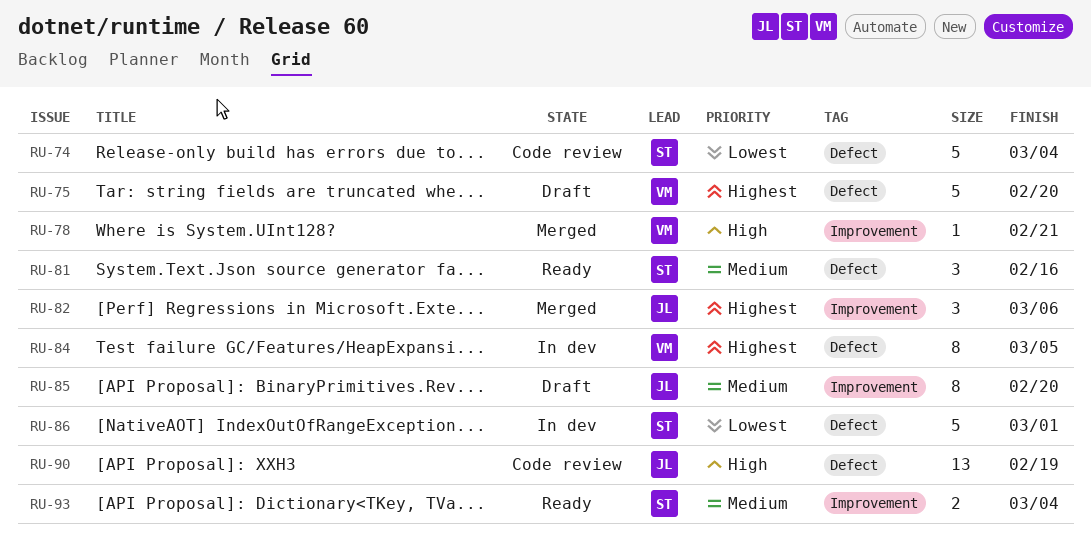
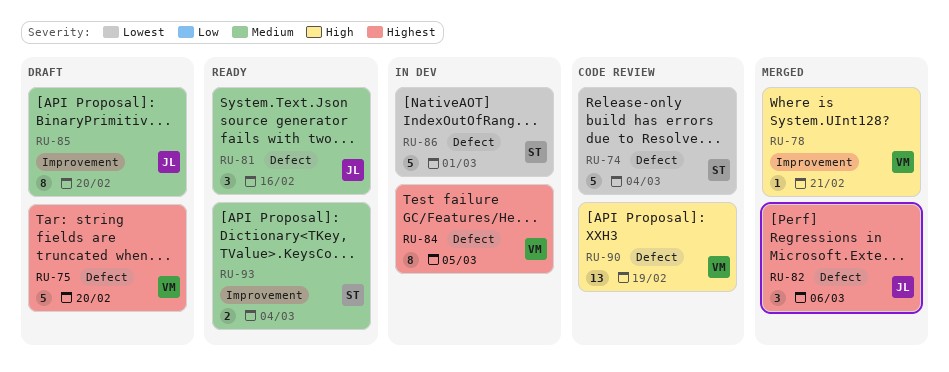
RU-81, owner: ST -> JL
RU-82, label: Improvement -> Defect
RU-90, owner: JL -> VM

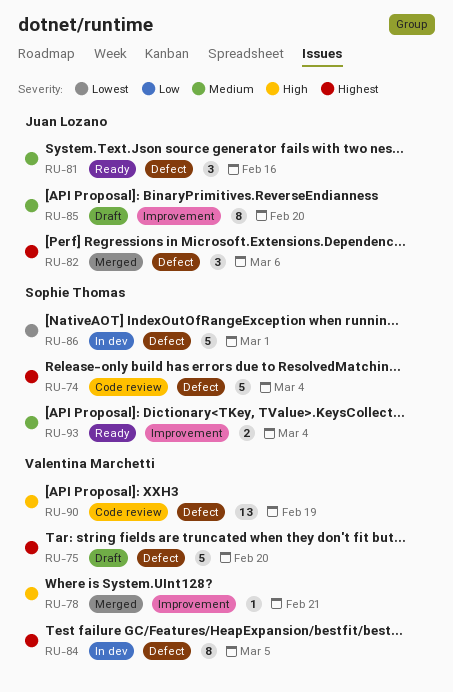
RU-74, priority: Lowest -> Highest

